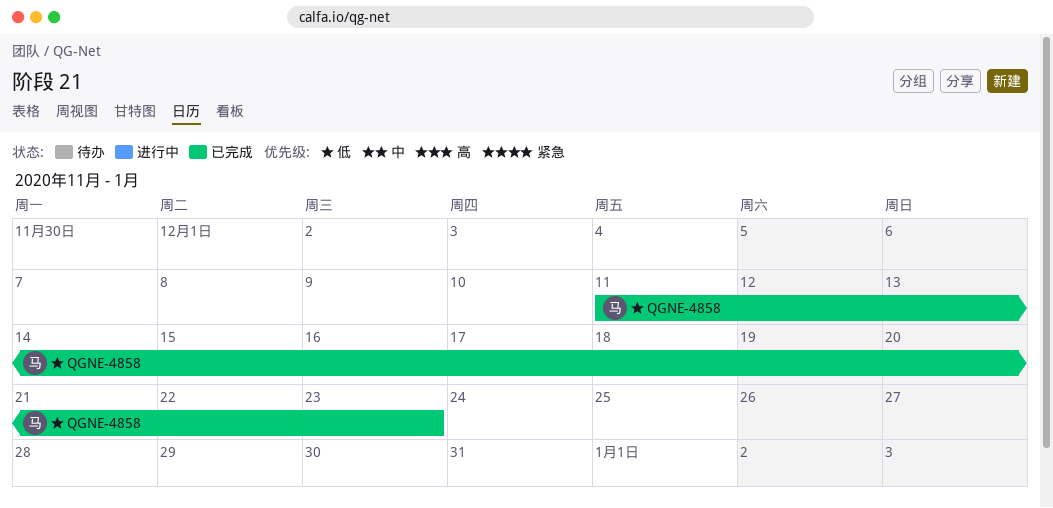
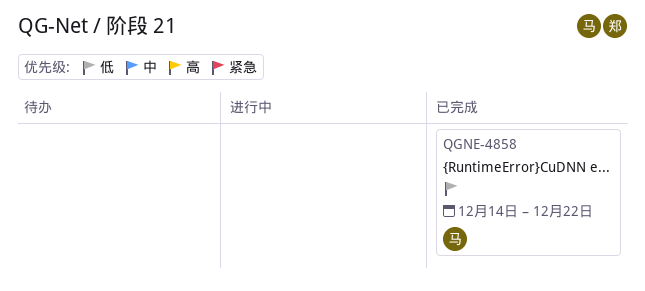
QGNE-4858, start: Dec 11 -> Dec 14
QGNE-4858, due: Dec 23 -> Dec 22

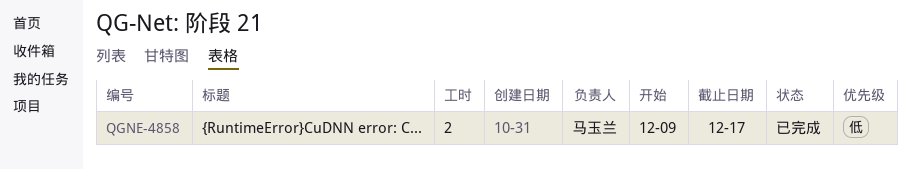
QGNE-4858, start: Dec 14 -> Dec 9
QGNE-4858, due: Dec 22 -> Dec 17

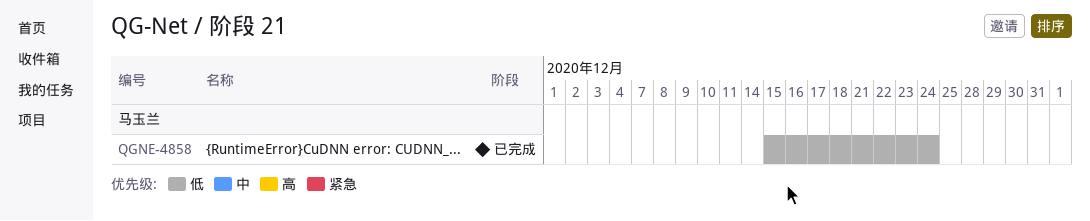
QGNE-4858, start: Dec 9 -> Dec 15
QGNE-4858, due: Dec 17 -> Dec 24

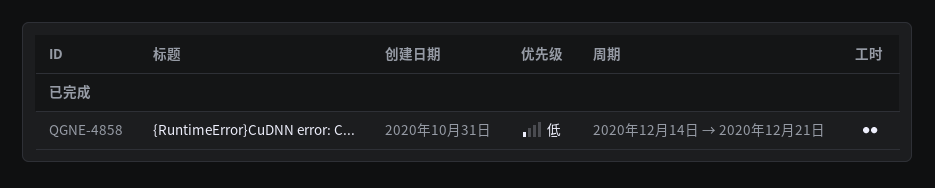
QGNE-4858, start: Dec 15 -> Dec 14
QGNE-4858, due: Dec 24 -> Dec 21

